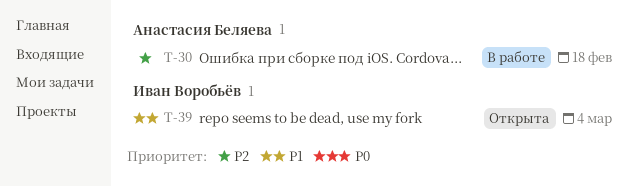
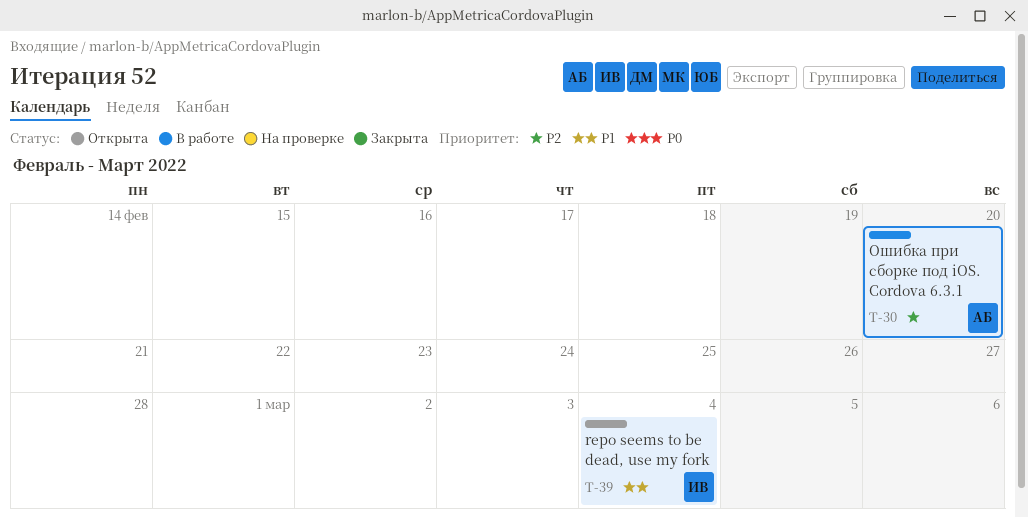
T-30, due: Feb 18 -> Feb 20

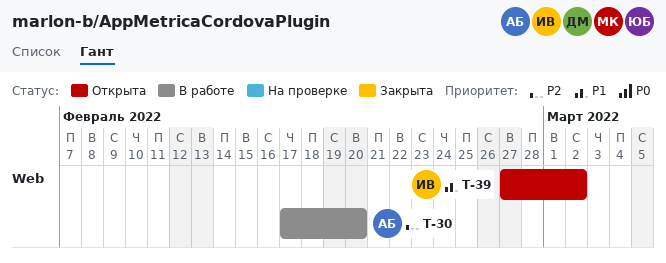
T-39, due: Mar 4 -> Mar 2

